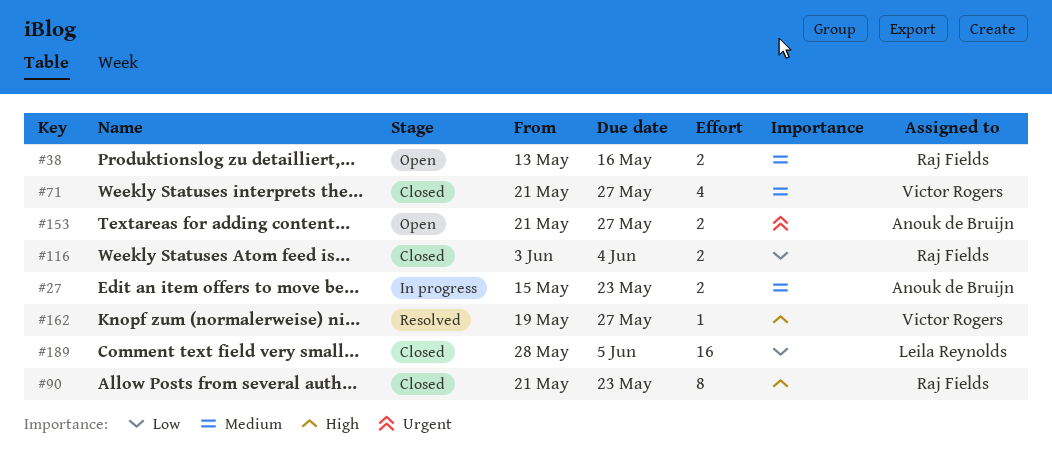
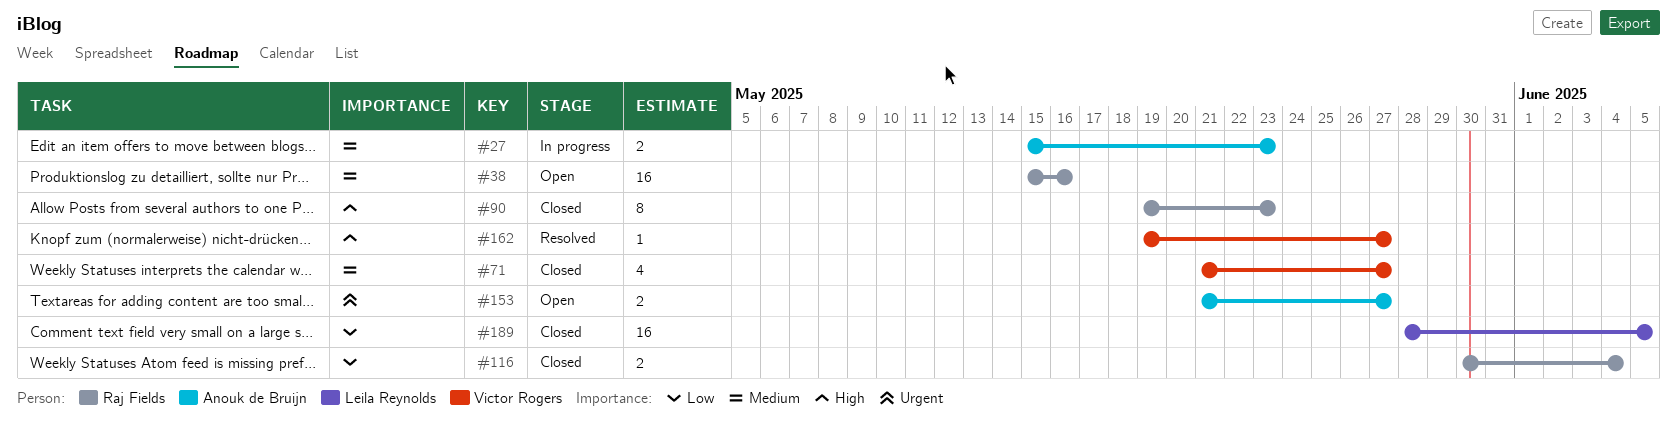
#38, estimate: 2 -> 16
#38, start: May 13 -> May 15
#90, start: May 21 -> May 19
#116, start: Jun 3 -> May 30

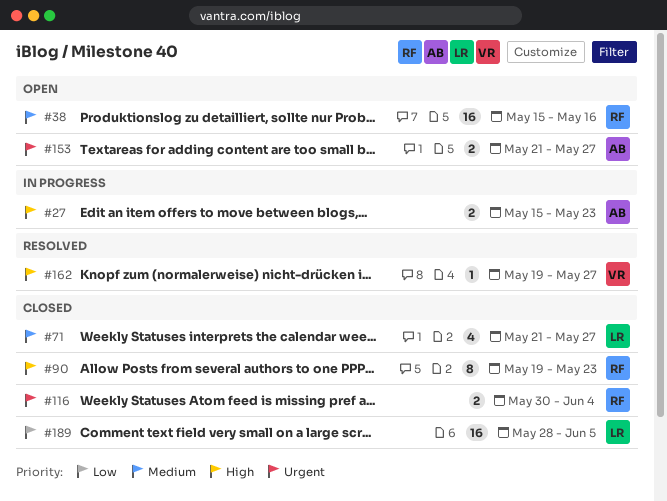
#27, priority: Medium -> High
#71, owner: Victor Rogers -> Leila Reynolds
#116, priority: Low -> Urgent

